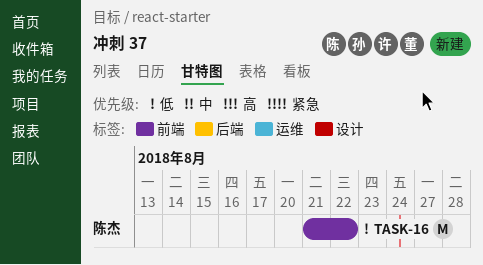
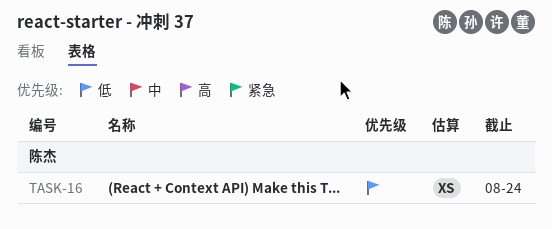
TASK-16, estimate: M -> XS
TASK-16, due: Aug 22 -> Aug 24

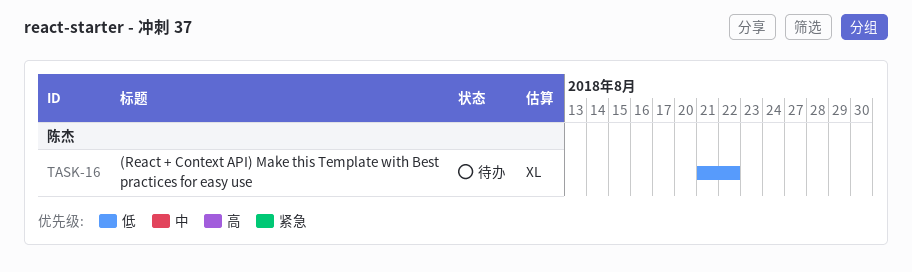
TASK-16, estimate: XS -> XL
TASK-16, due: Aug 24 -> Aug 22

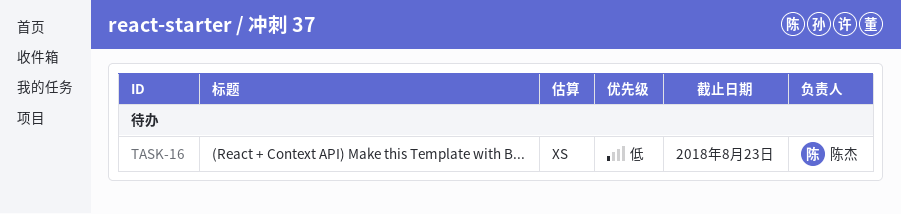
TASK-16, estimate: XL -> XS
TASK-16, due: Aug 22 -> Aug 23

